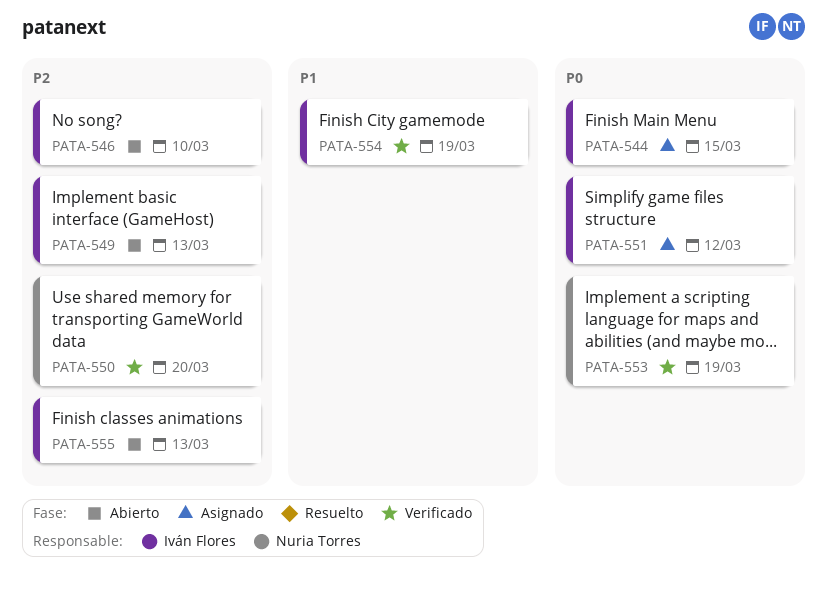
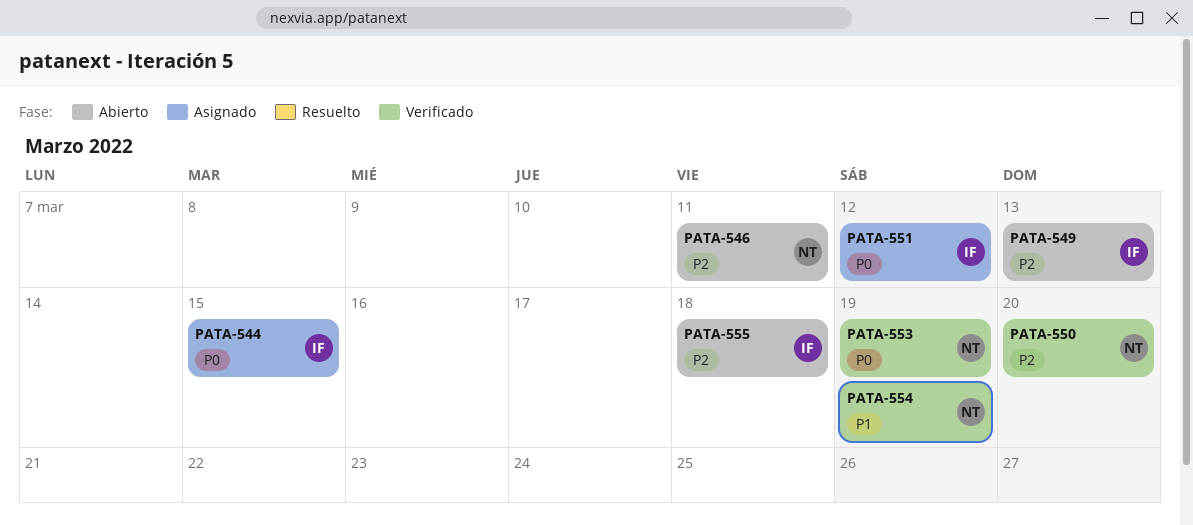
PATA-546, owner: Iván Flores -> Nuria Torres
PATA-546, due: Mar 10 -> Mar 11
PATA-554, owner: Iván Flores -> Nuria Torres
PATA-555, due: Mar 13 -> Mar 18

